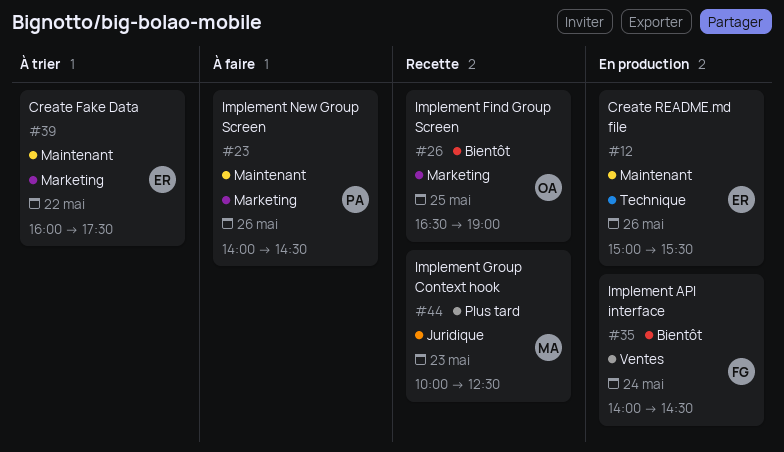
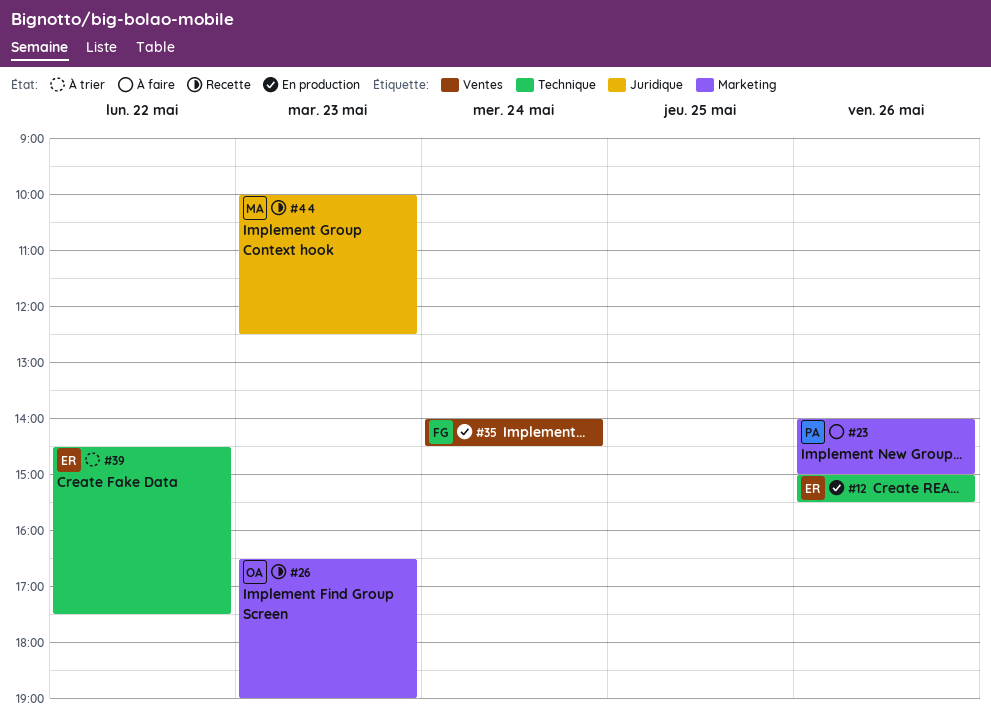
#23, ends: 14:30 -> 15:00
#26, day: May 25 -> May 23
#39, label: Marketing -> Technique
#39, begins: 16:00 -> 14:30

